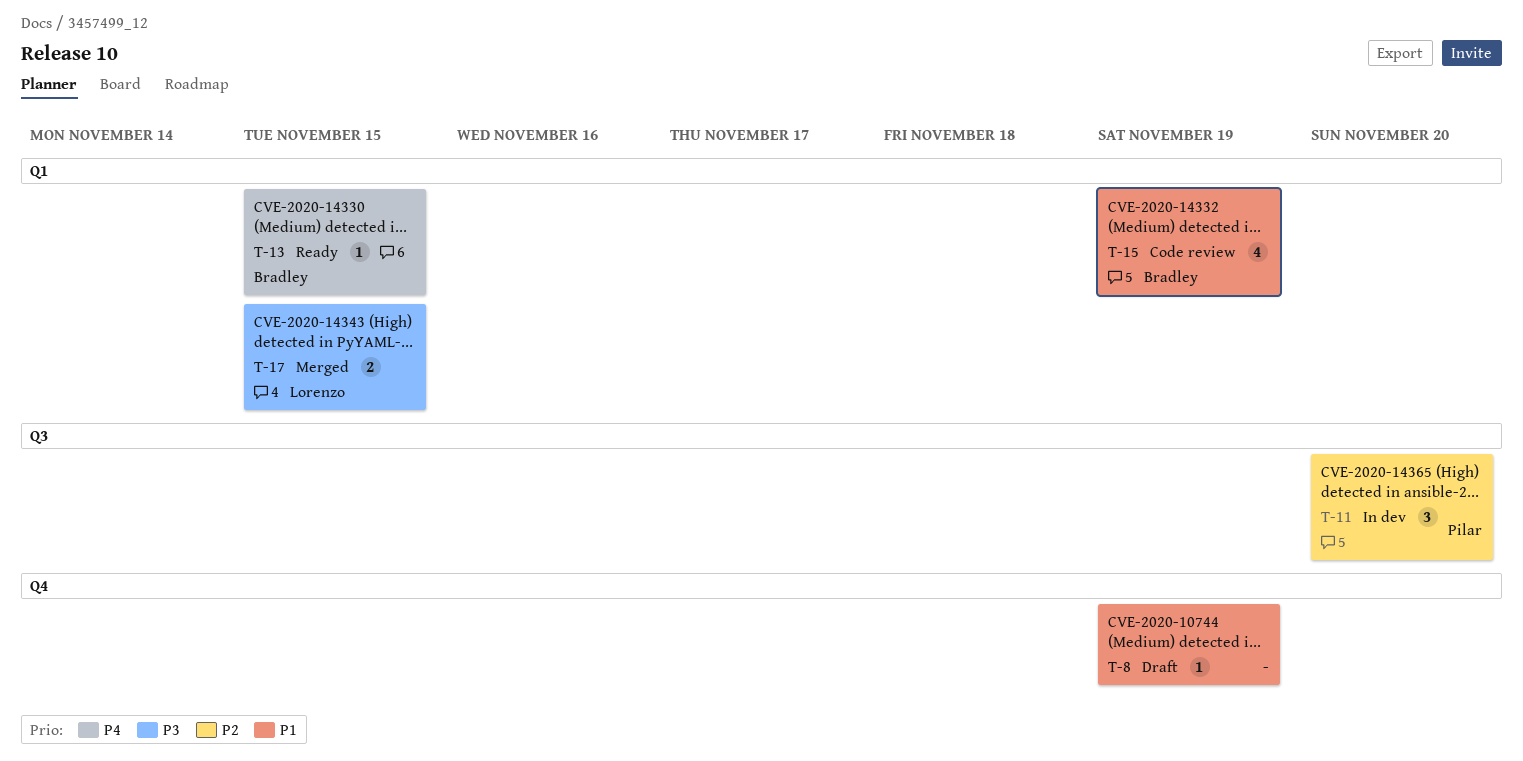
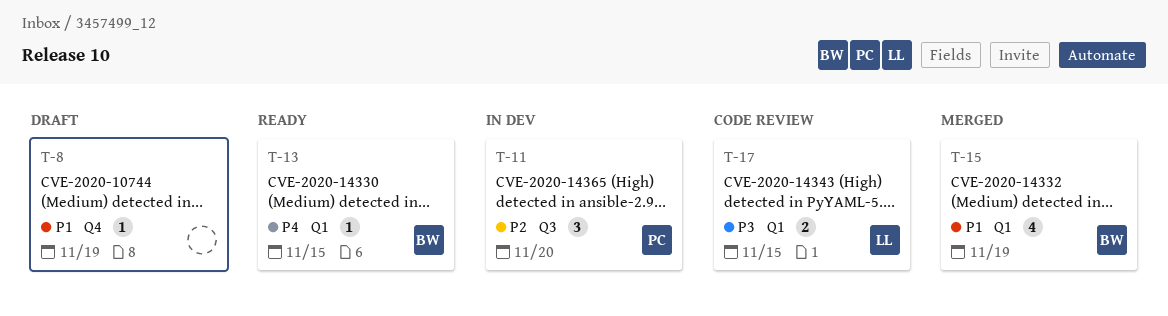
T-15, status: Code review -> Merged
T-17, status: Merged -> Code review

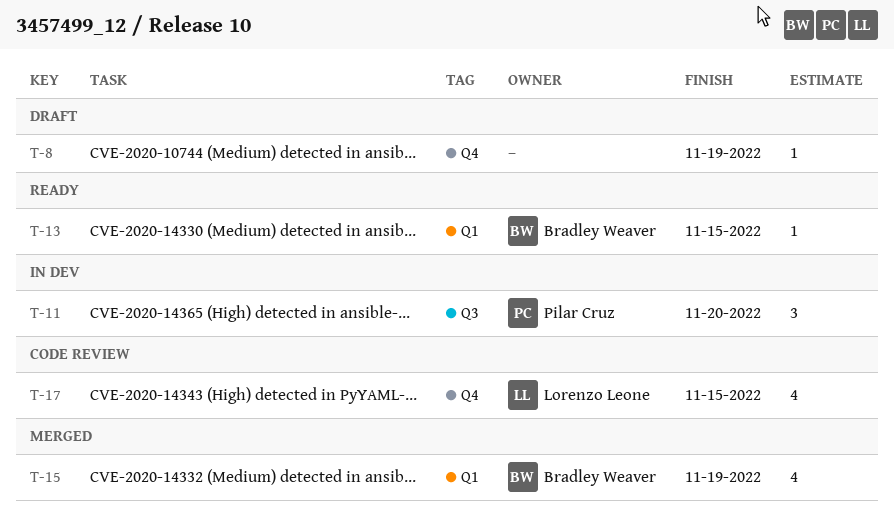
T-17, label: Q1 -> Q4
T-17, estimate: 2 -> 4

